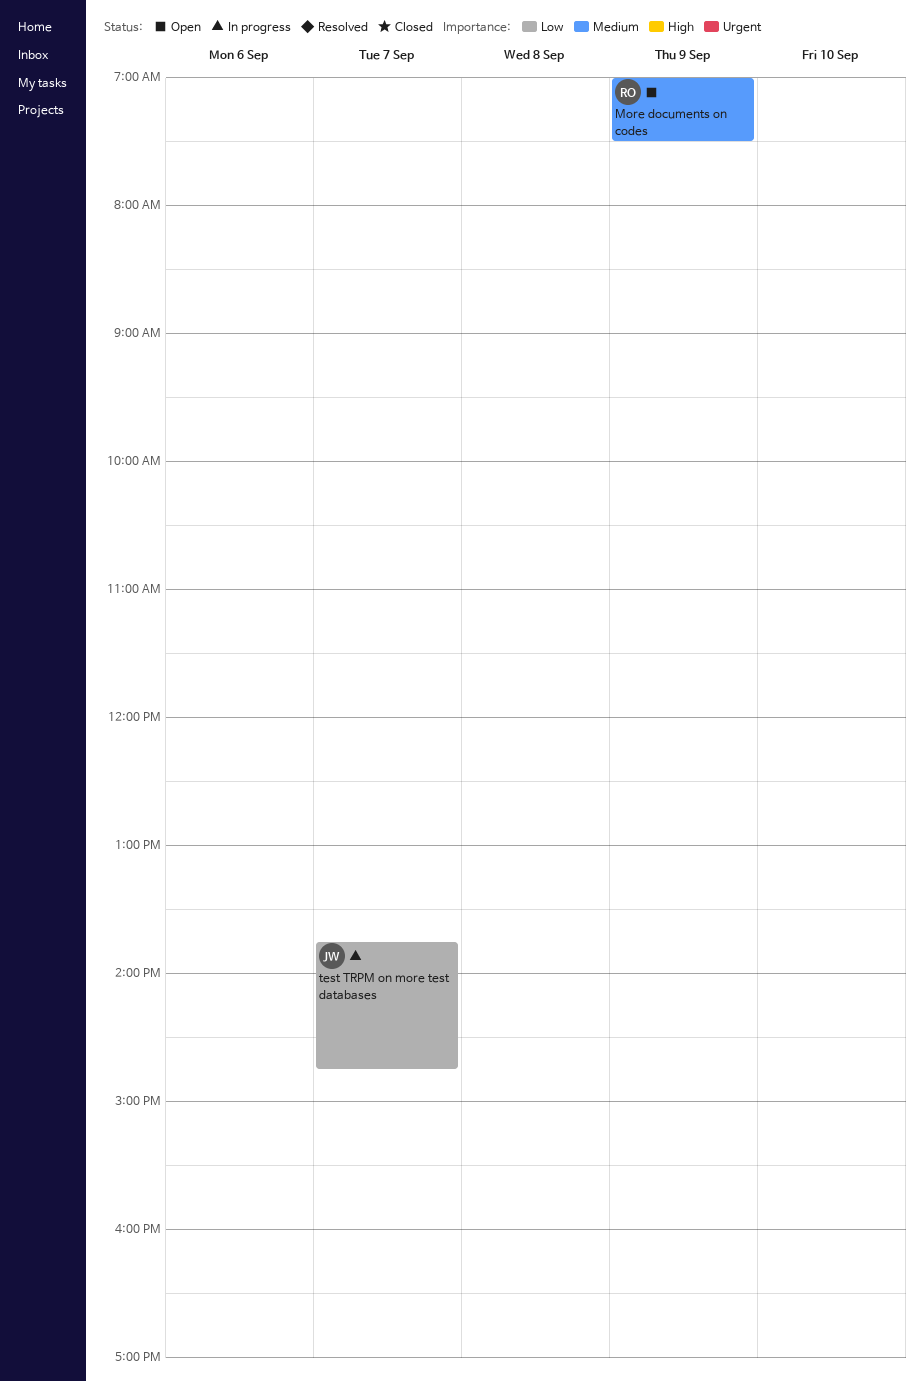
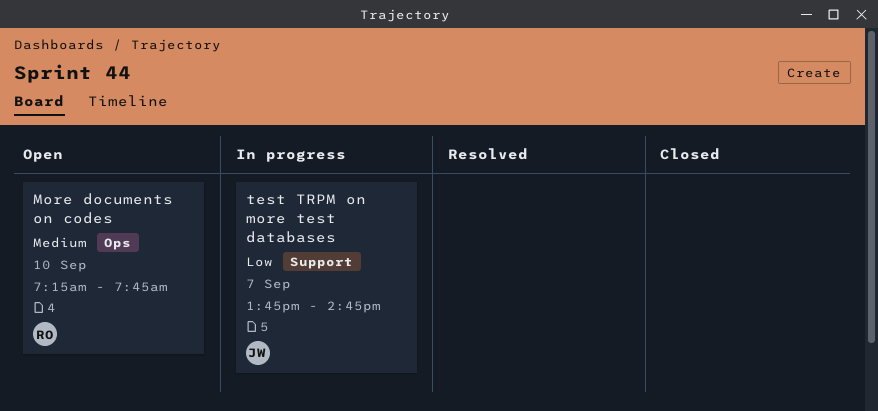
More documents on codes, day: Sep 9 -> Sep 10
More documents on codes, begins: 07:00 -> 07:15
More documents on codes, ends: 07:30 -> 07:45

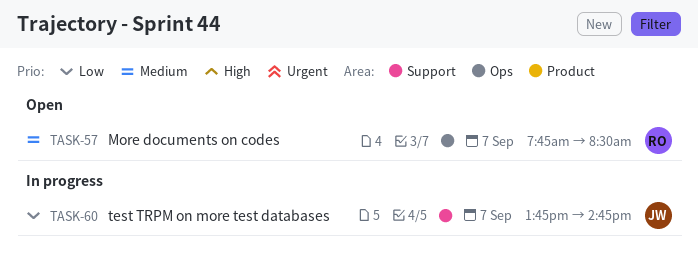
More documents on codes, day: Sep 10 -> Sep 7
More documents on codes, begins: 07:15 -> 07:45
More documents on codes, ends: 07:45 -> 08:30

